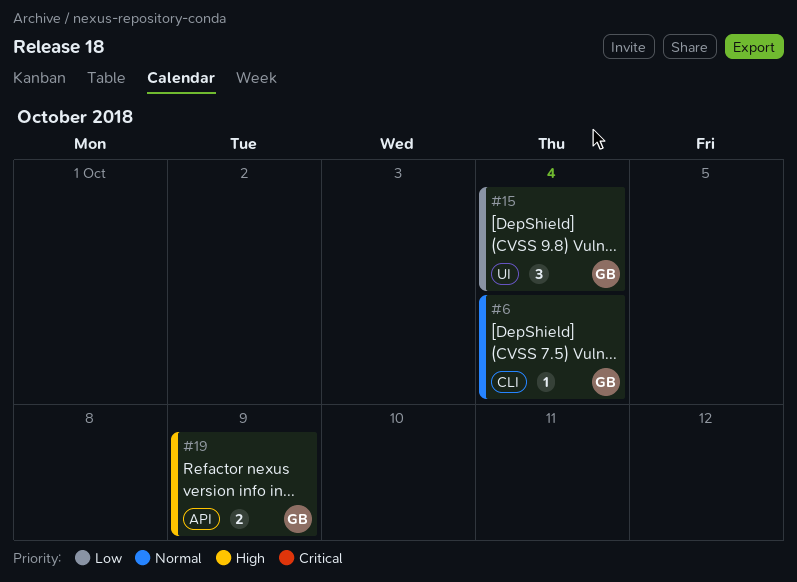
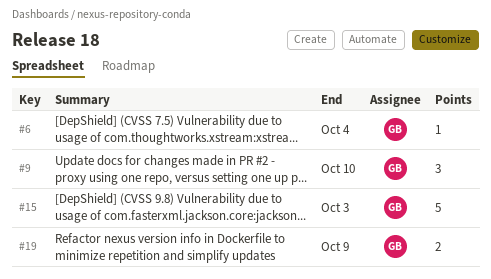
#9: none -> present
#15, estimate: 3 -> 5
#15, due: Oct 4 -> Oct 3

